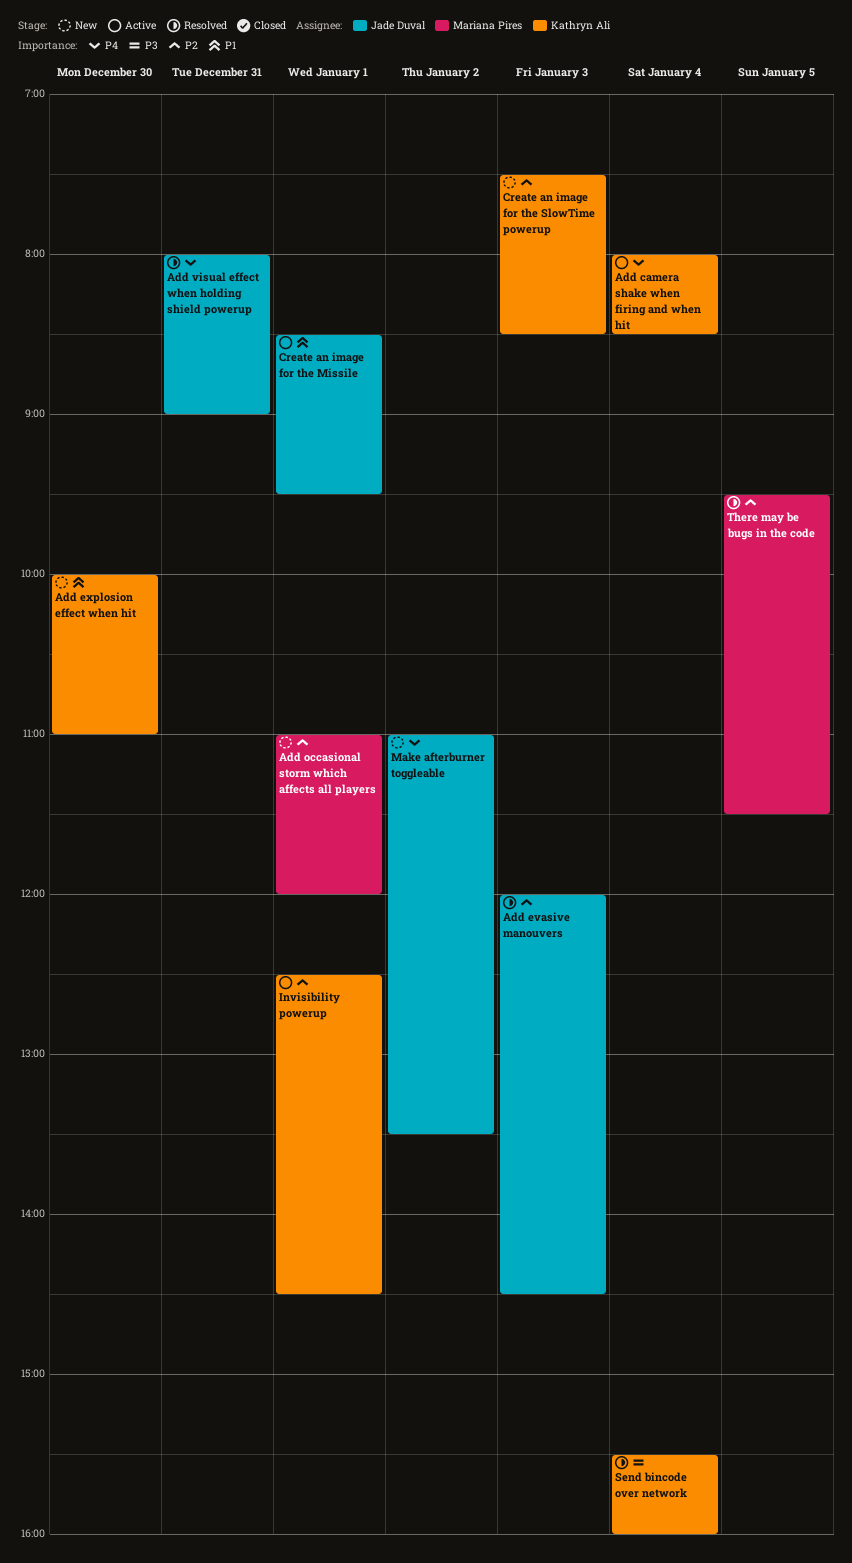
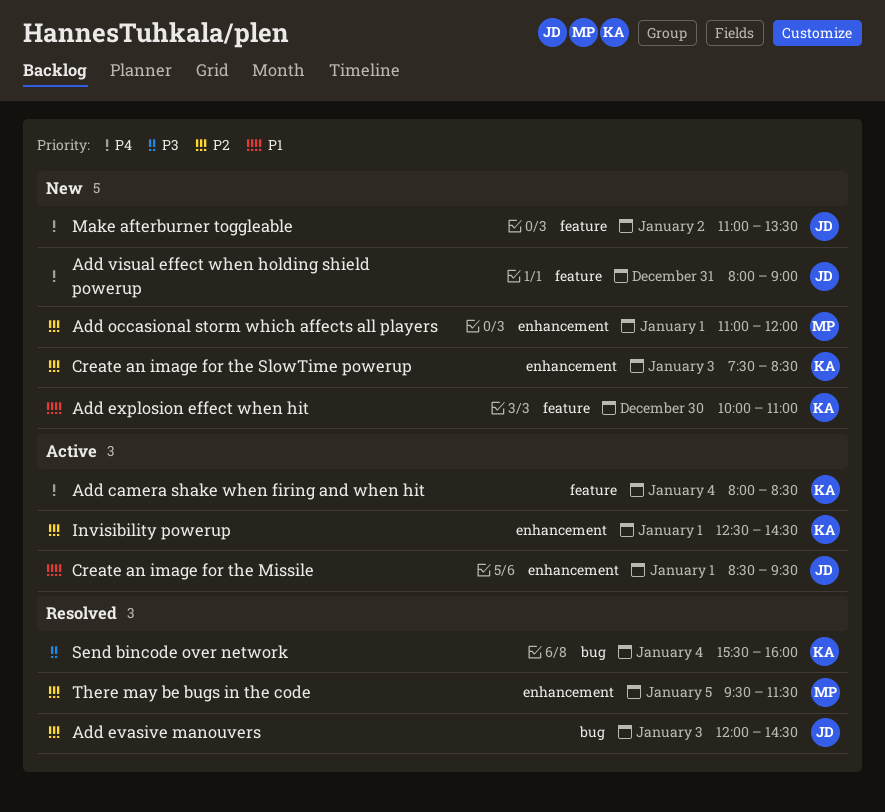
Add visual effect when holding shield powerup, status: Resolved -> New

